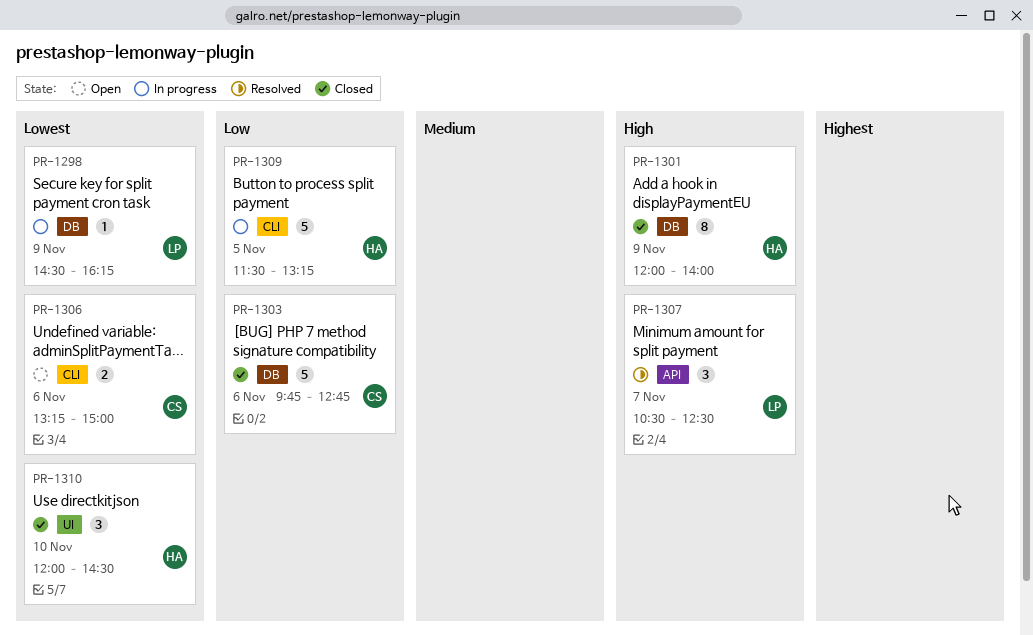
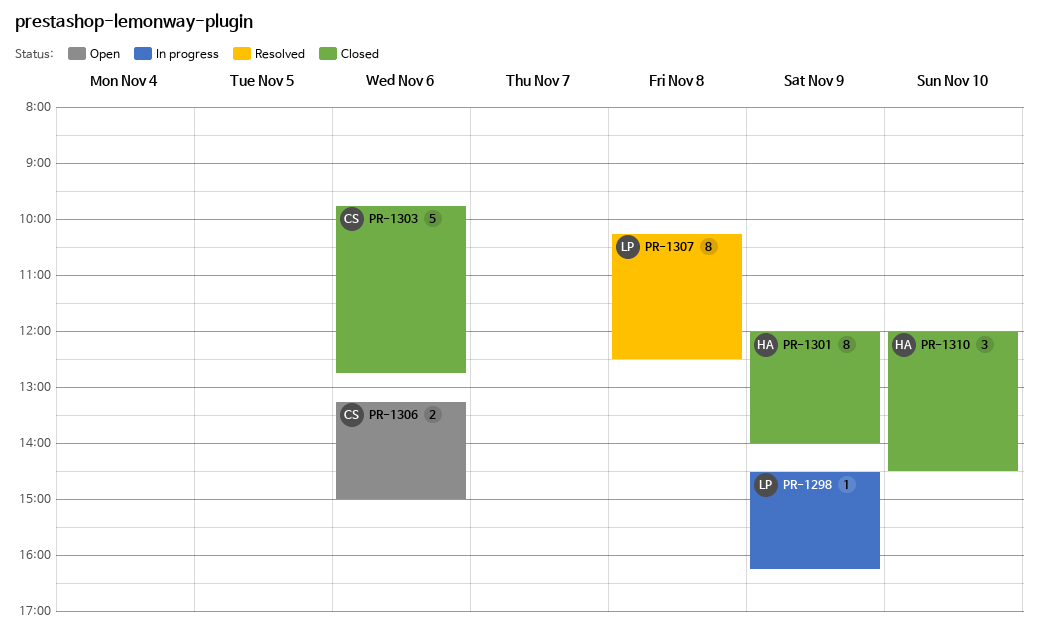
PR-1307, estimate: 3 -> 8
PR-1307, day: Nov 7 -> Nov 8
PR-1307, begins: 10:30 -> 10:15
PR-1309: present -> none

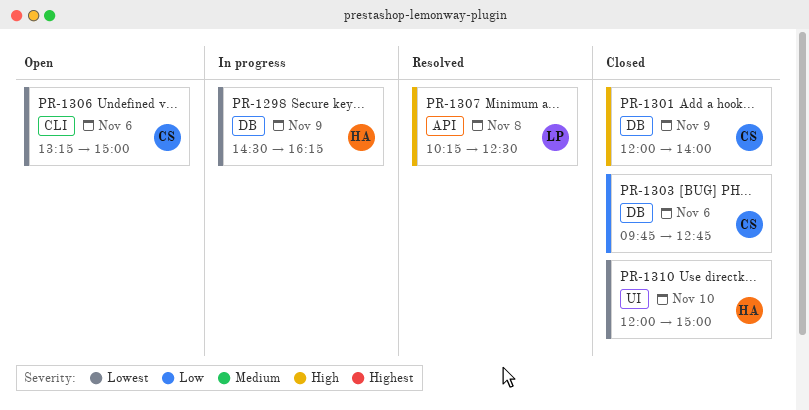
PR-1298, owner: LP -> HA
PR-1301, owner: HA -> CS
PR-1310, ends: 14:30 -> 15:00

